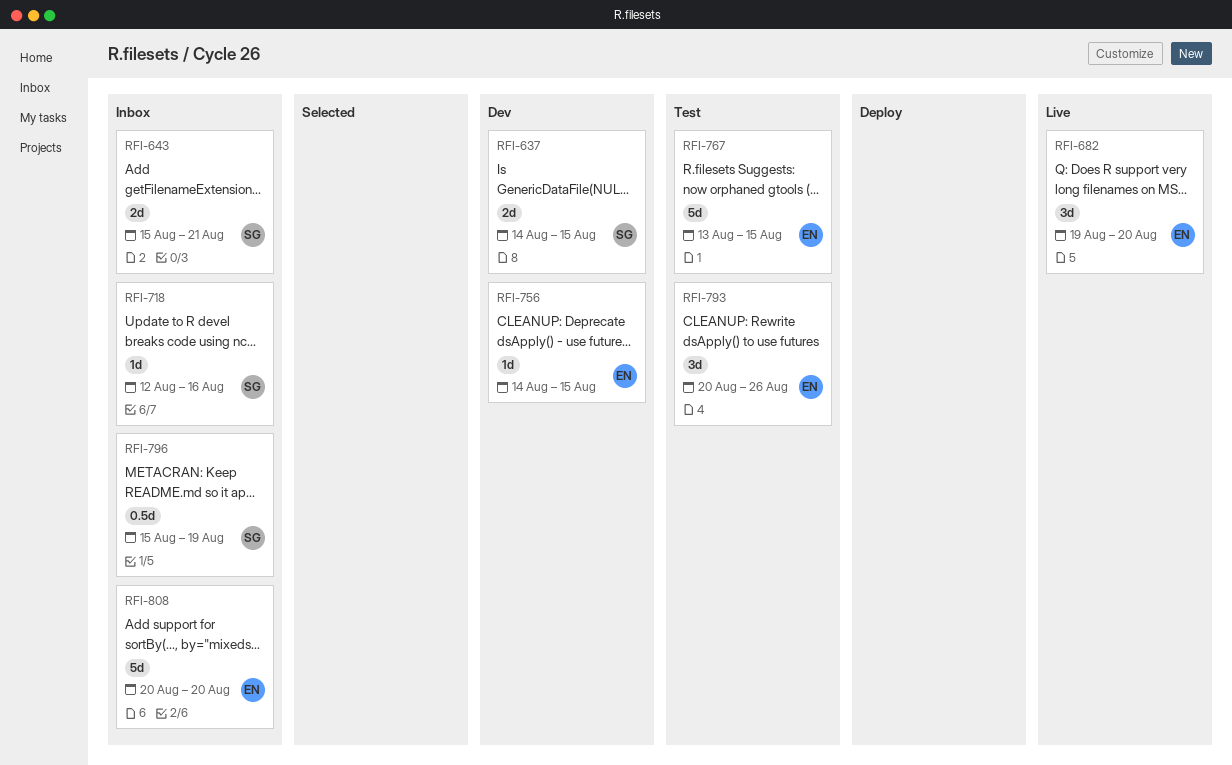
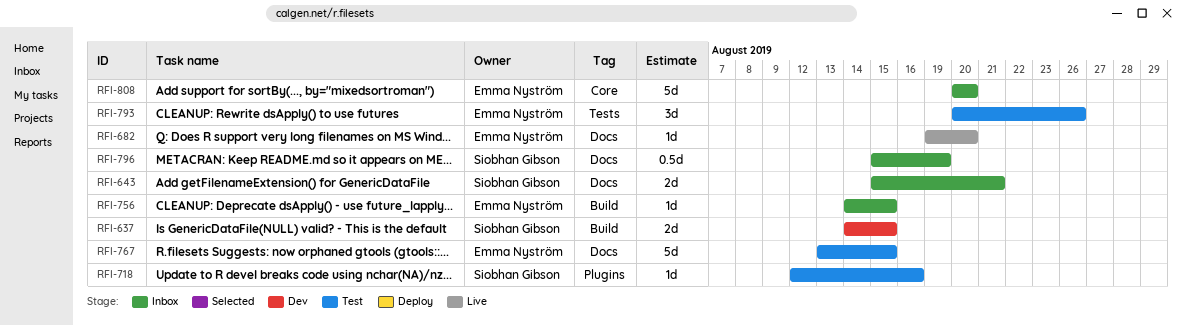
RFI-682, estimate: 3d -> 1d
RFI-718, status: Inbox -> Test
RFI-756, status: Dev -> Inbox

